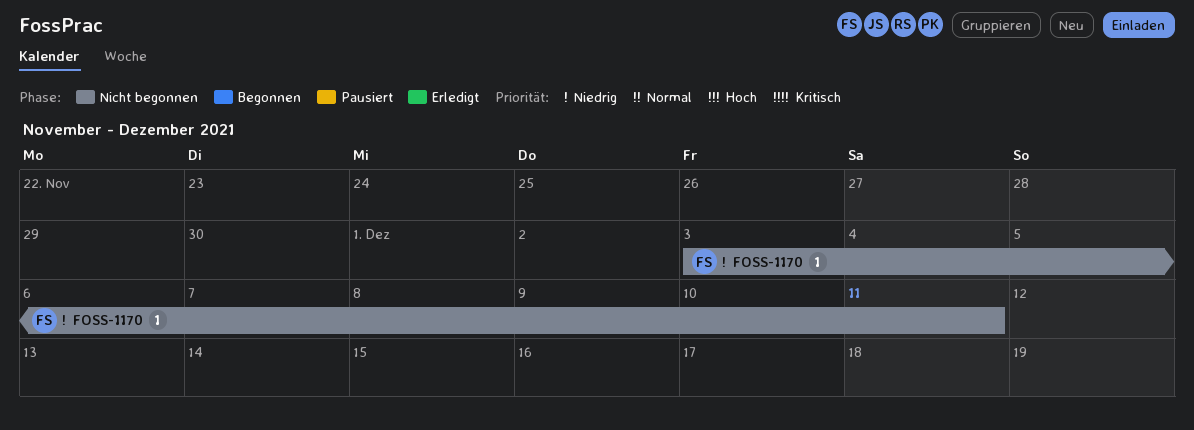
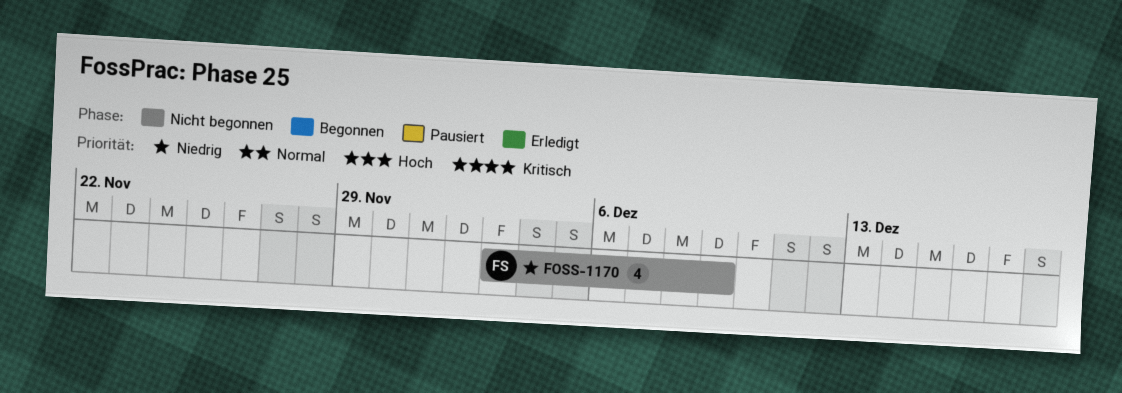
FOSS-1170, estimate: 1 -> 4
FOSS-1170, due: Dec 11 -> Dec 9

